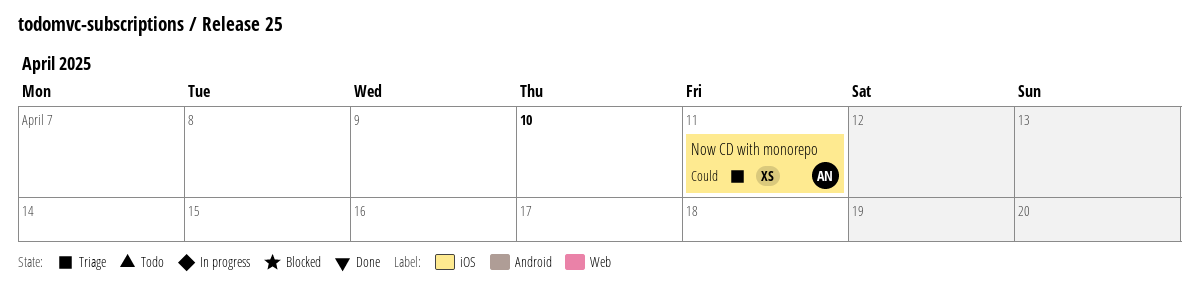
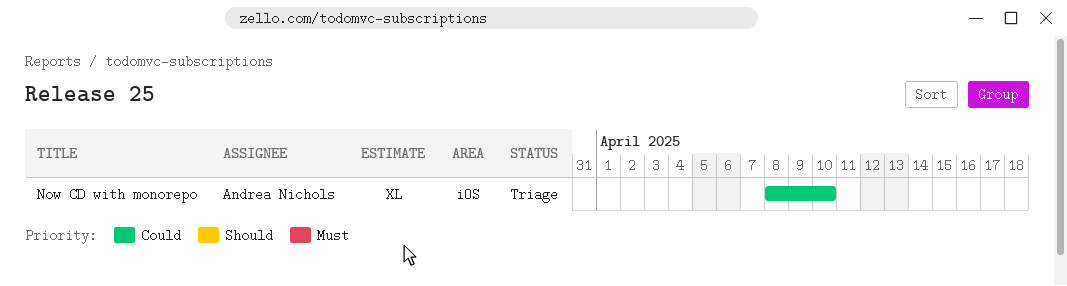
Now CD with monorepo, estimate: XS -> XL
Now CD with monorepo, due: Apr 11 -> Apr 10

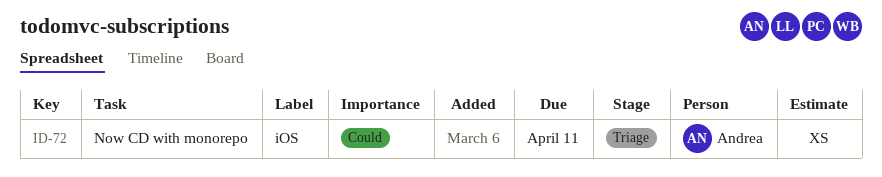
Now CD with monorepo, estimate: XL -> XS
Now CD with monorepo, due: Apr 10 -> Apr 11

